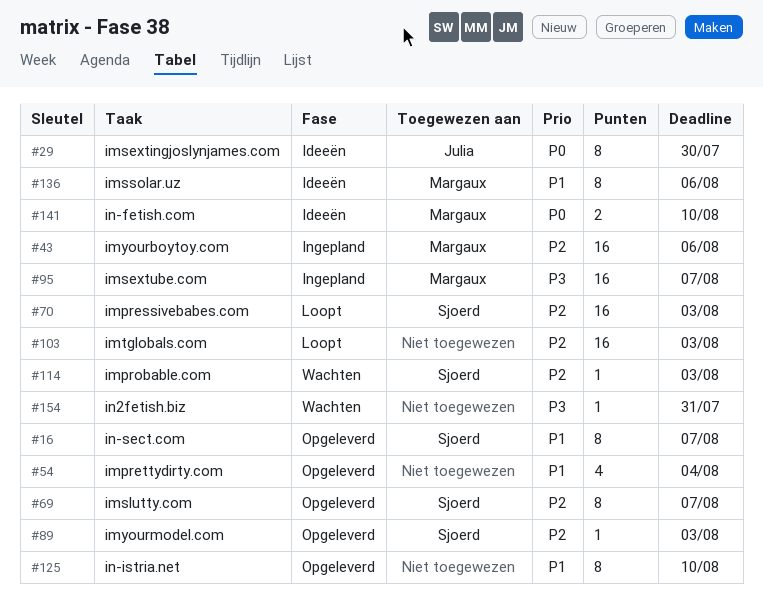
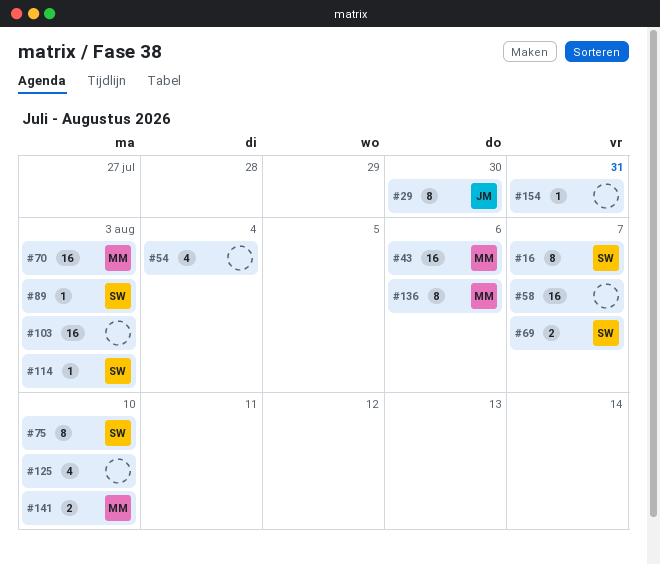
#58: none -> present
#69, estimate: 8 -> 2
#70, owner: Sjoerd -> Margaux
#75: none -> present
#95: present -> none
#125, estimate: 8 -> 4

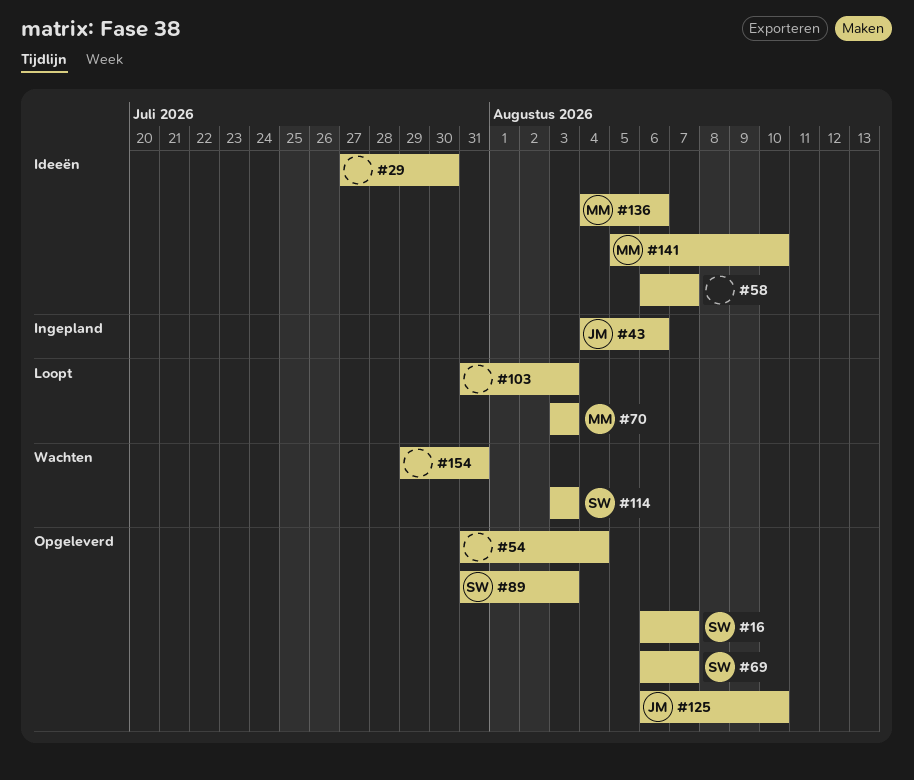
#29, owner: JM -> none
#43, owner: MM -> JM
#75: present -> none
#125, owner: none -> JM

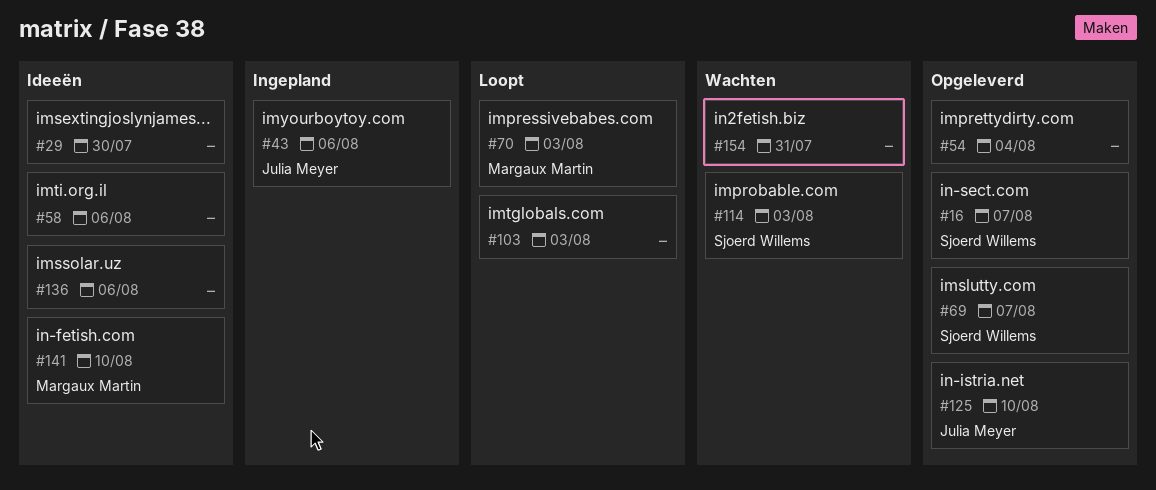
#58, due: Aug 7 -> Aug 6
#89: present -> none
#136, owner: Margaux Martin -> none

